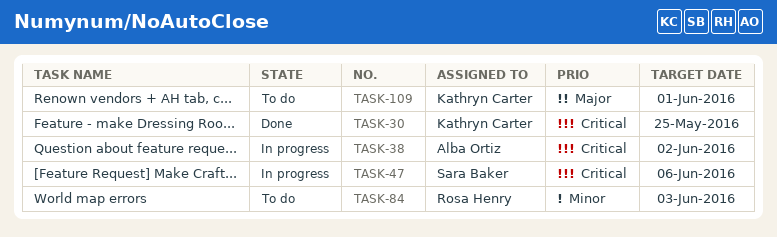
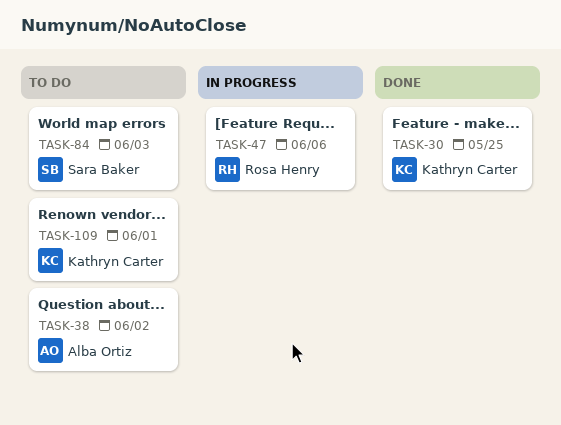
TASK-38, status: In progress -> To do
TASK-47, owner: Sara Baker -> Rosa Henry
TASK-84, owner: Rosa Henry -> Sara Baker

